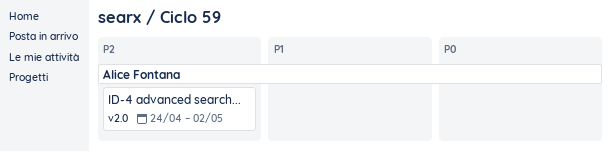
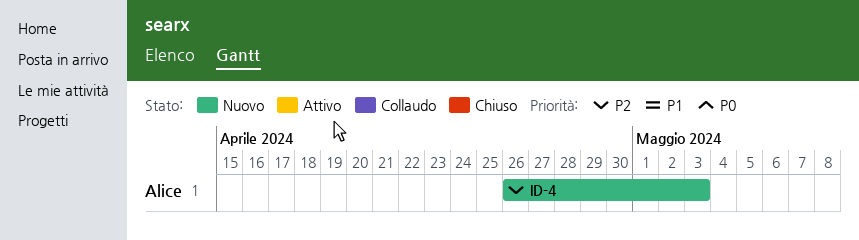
ID-4, start: Apr 24 -> Apr 26
ID-4, due: May 2 -> May 3

